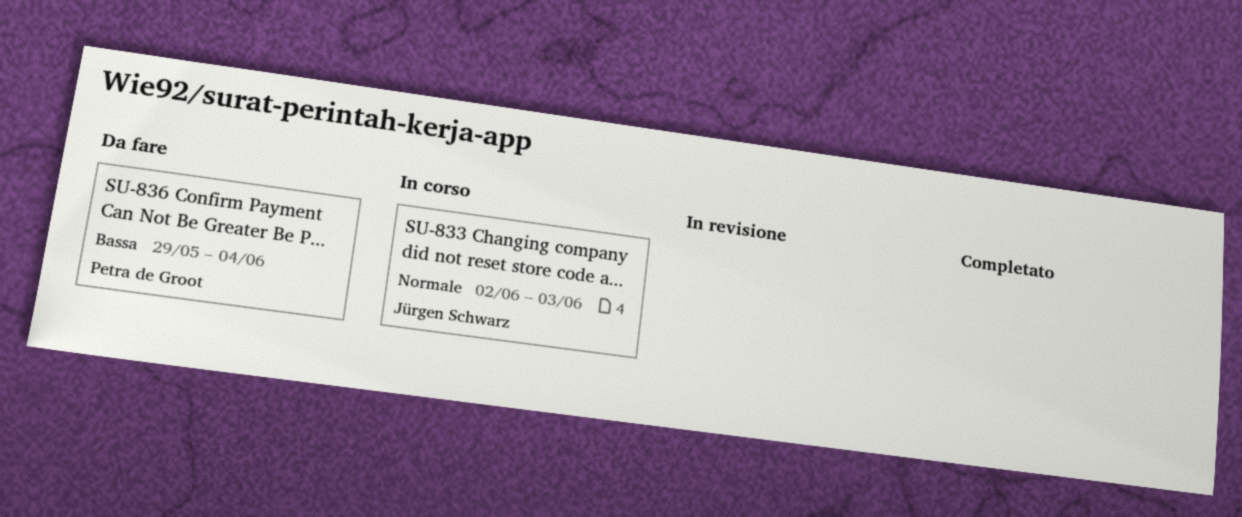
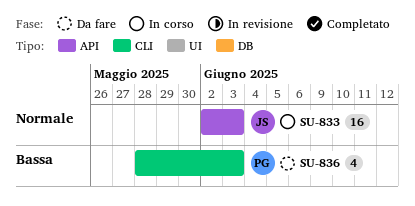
SU-836, start: May 29 -> May 28
SU-836, due: Jun 4 -> Jun 3

